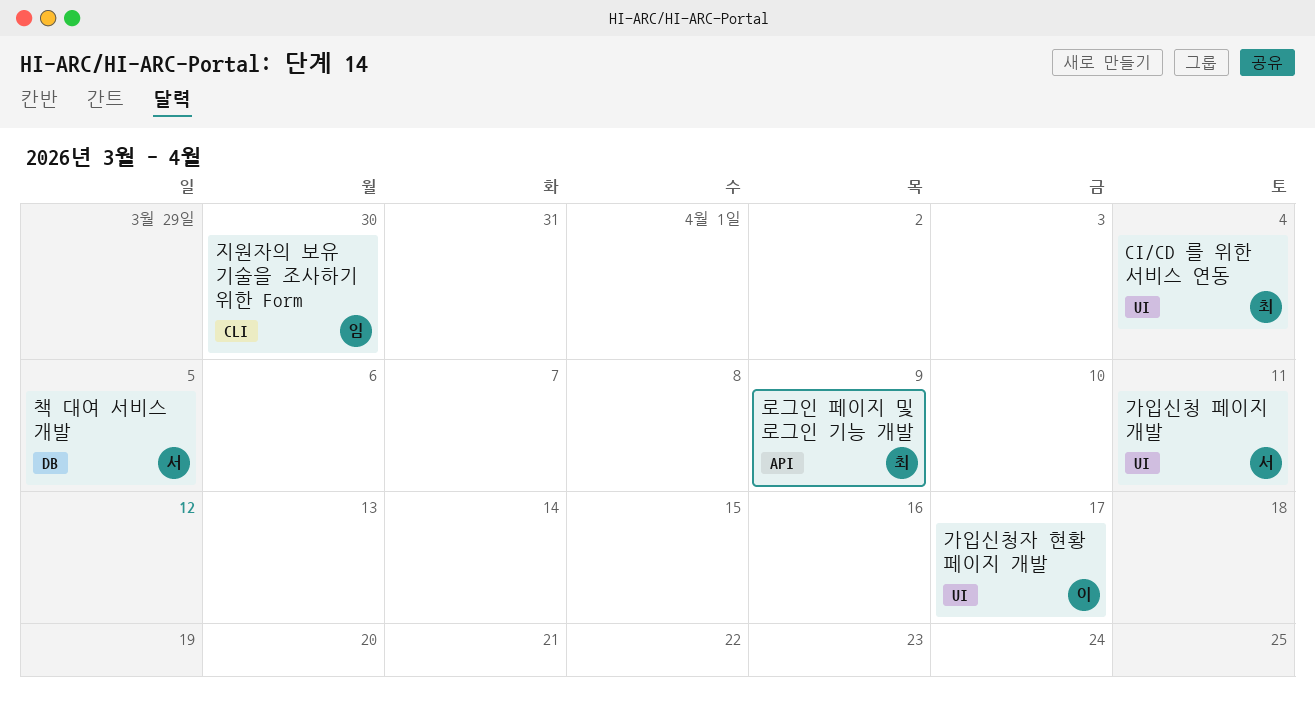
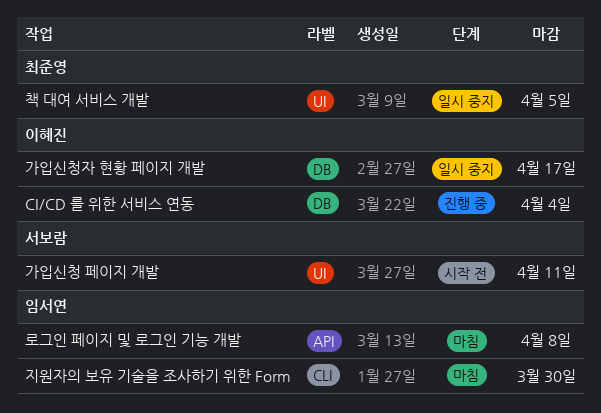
CI/CD 를 위한 서비스 연동, owner: 최준영 -> 이혜진
CI/CD 를 위한 서비스 연동, label: UI -> DB
가입신청자 현황 페이지 개발, label: UI -> DB
로그인 페이지 및 로그인 기능 개발, owner: 최준영 -> 임서연
로그인 페이지 및 로그인 기능 개발, due: Apr 9 -> Apr 8
책 대여 서비스 개발, owner: 서보람 -> 최준영
책 대여 서비스 개발, label: DB -> UI

